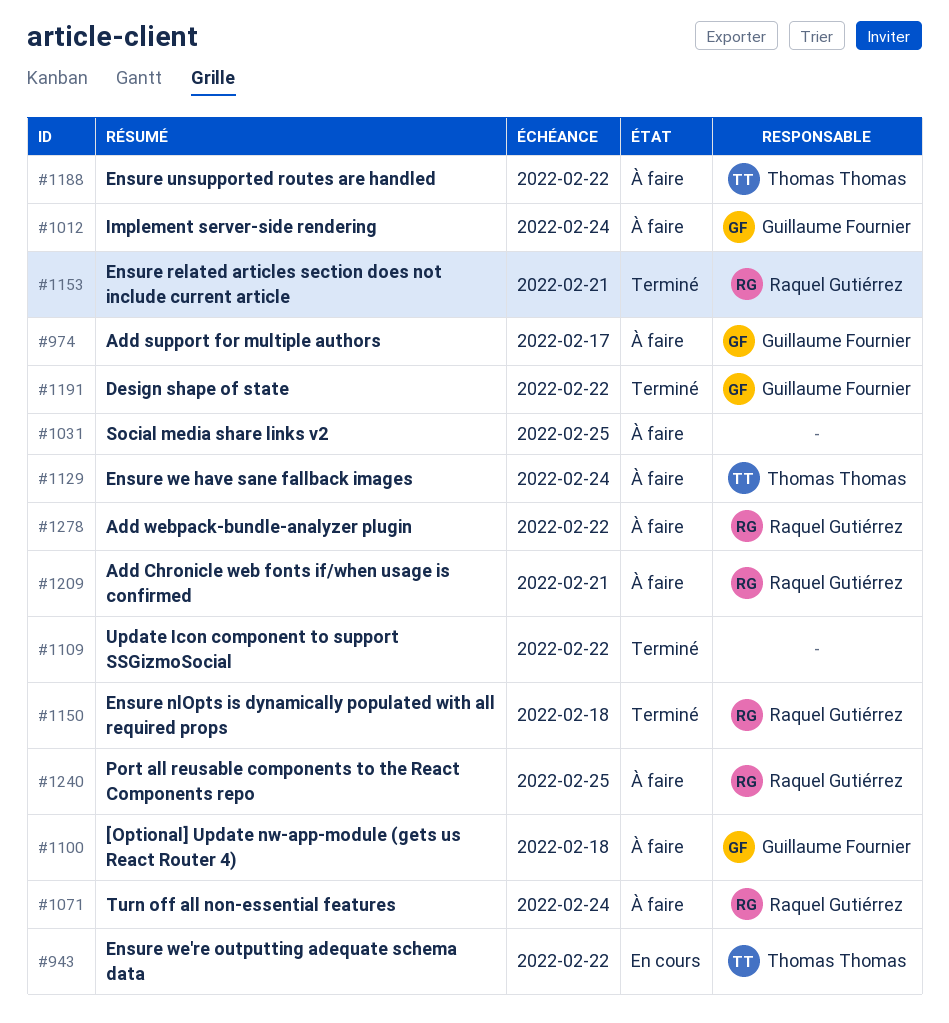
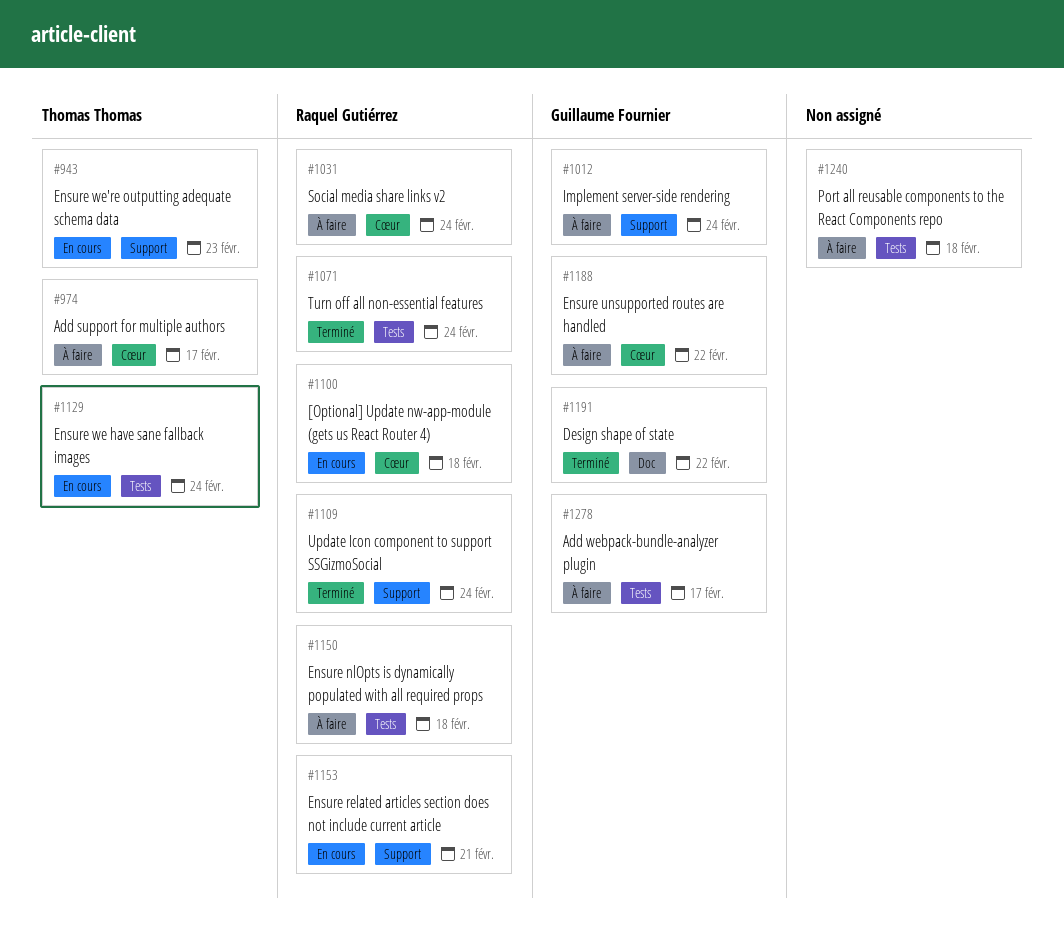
#943, due: Feb 22 -> Feb 23
#974, owner: Guillaume Fournier -> Thomas Thomas
#1031, owner: none -> Raquel Gutiérrez
#1031, due: Feb 25 -> Feb 24
#1071, status: À faire -> Terminé
#1100, status: À faire -> En cours
#1100, owner: Guillaume Fournier -> Raquel Gutiérrez
#1109, owner: none -> Raquel Gutiérrez
#1109, due: Feb 22 -> Feb 24
#1129, status: À faire -> En cours
#1150, status: Terminé -> À faire
#1153, status: Terminé -> En cours
#1188, owner: Thomas Thomas -> Guillaume Fournier
#1209: present -> none
#1240, owner: Raquel Gutiérrez -> none
#1240, due: Feb 25 -> Feb 18
#1278, owner: Raquel Gutiérrez -> Guillaume Fournier
#1278, due: Feb 22 -> Feb 17

